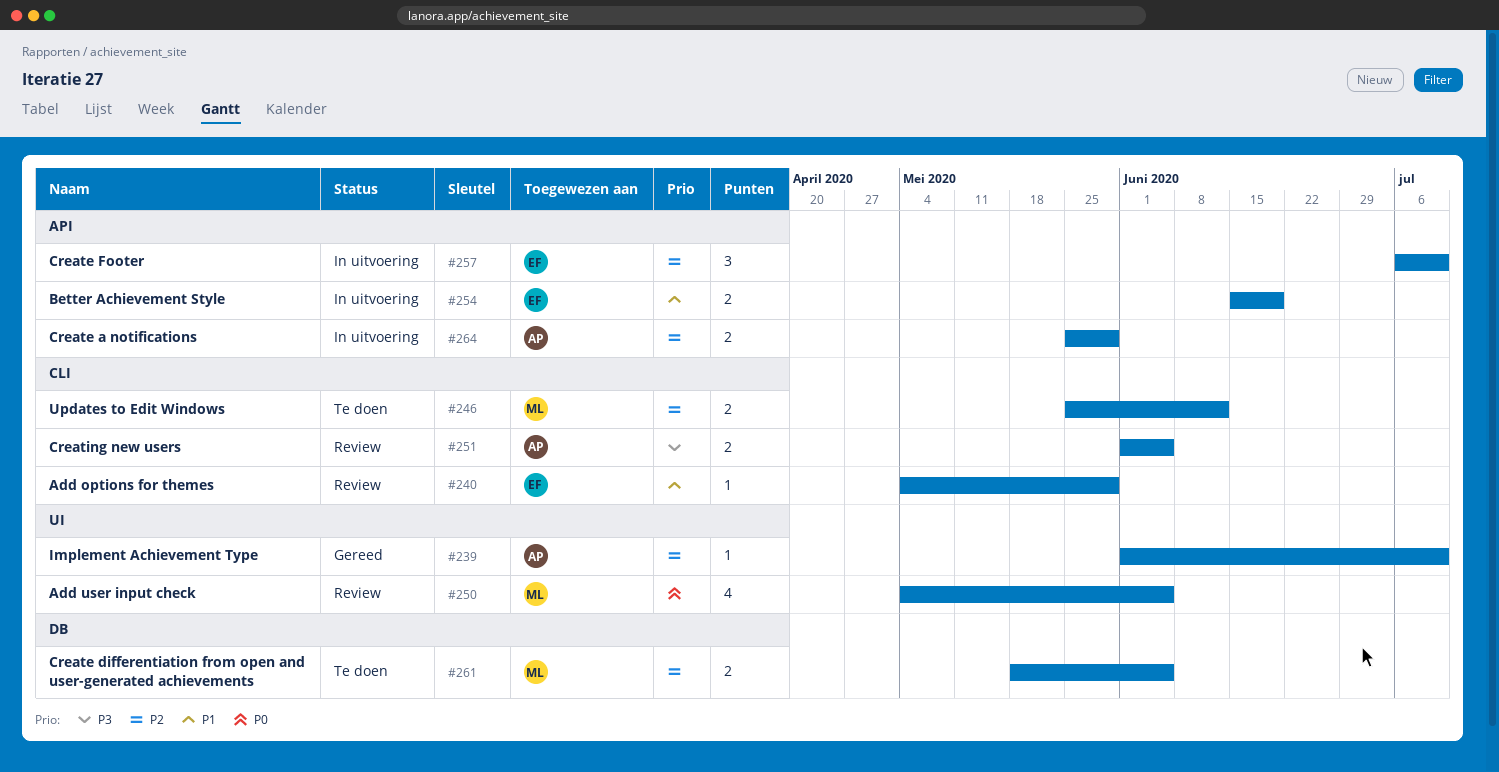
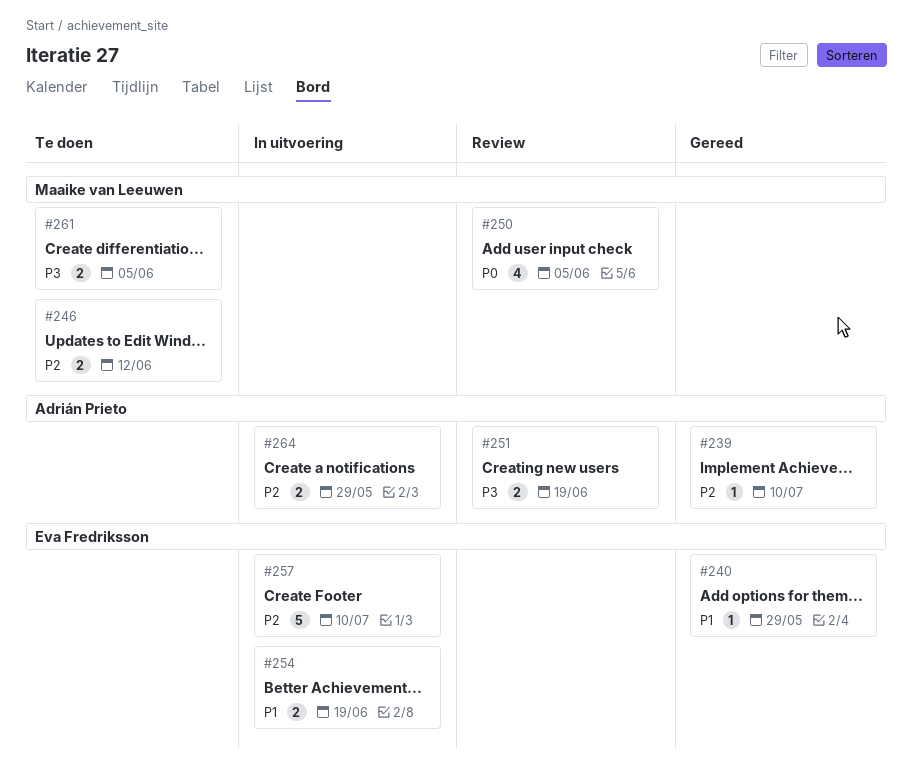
#240, status: Review -> Gereed
#251, due: Jun 5 -> Jun 19
#257, estimate: 3 -> 5
#261, priority: P2 -> P3

